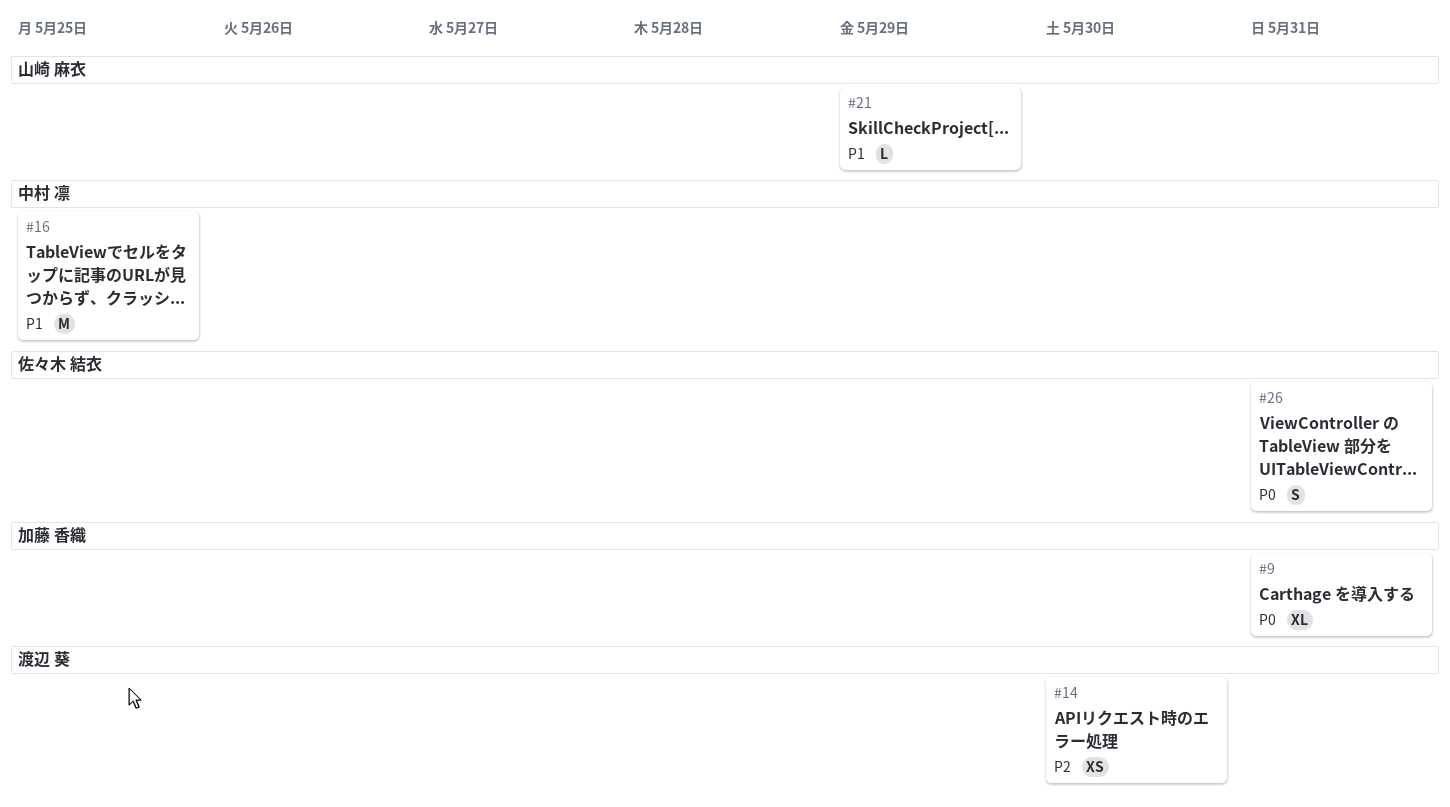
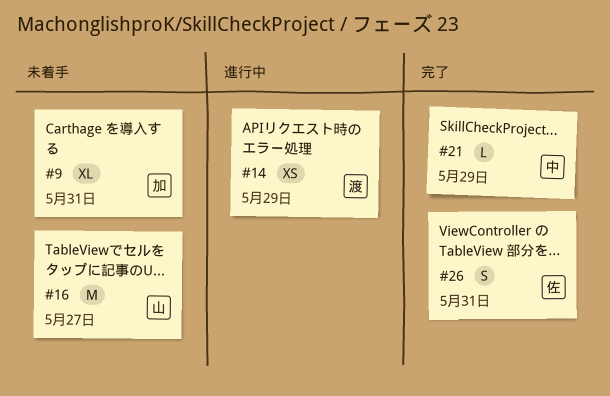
#14, due: May 30 -> May 29
#16, owner: 中村 凛 -> 山崎 麻衣
#16, due: May 25 -> May 27
#21, owner: 山崎 麻衣 -> 中村 凛

